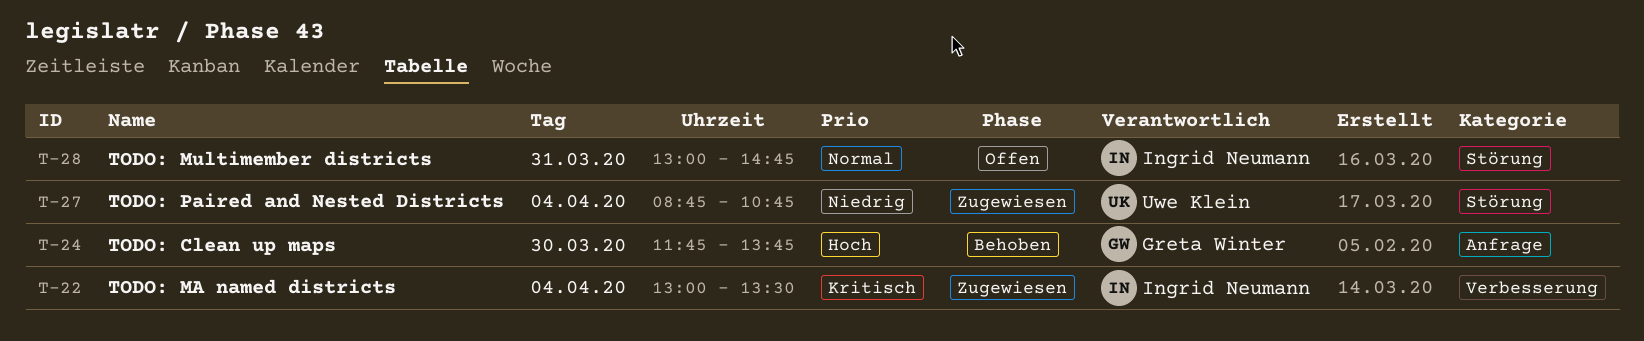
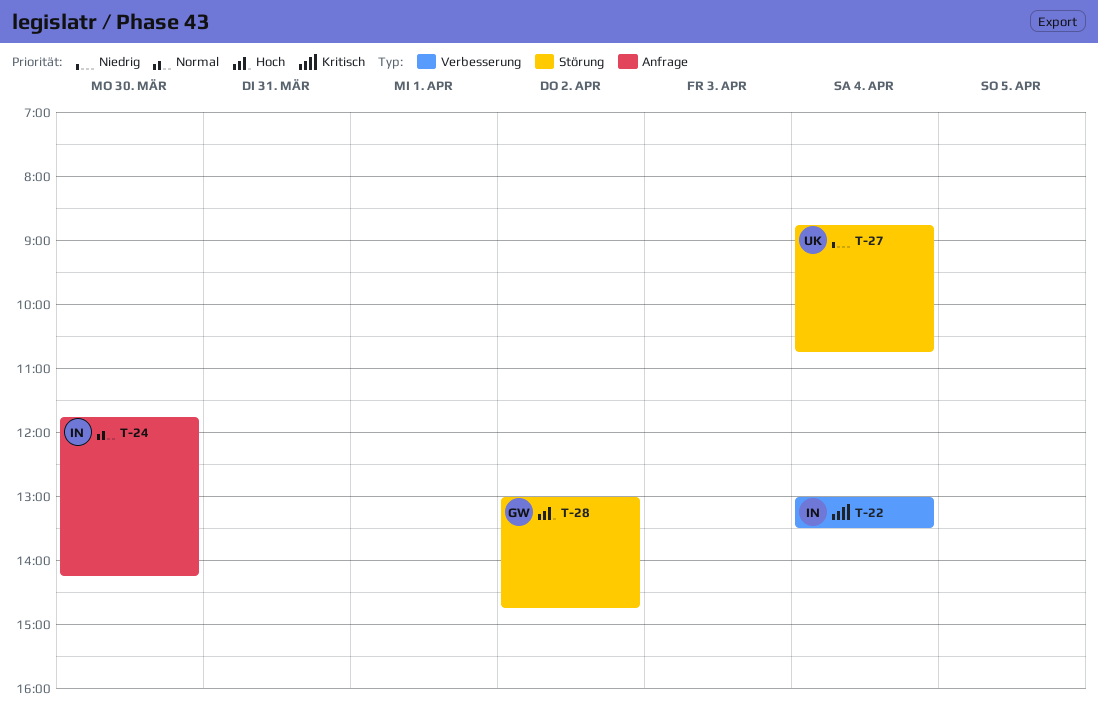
T-24, owner: Greta Winter -> Ingrid Neumann
T-24, priority: Hoch -> Normal
T-24, ends: 13:45 -> 14:15
T-28, owner: Ingrid Neumann -> Greta Winter
T-28, priority: Normal -> Hoch
T-28, day: Mar 31 -> Apr 2

